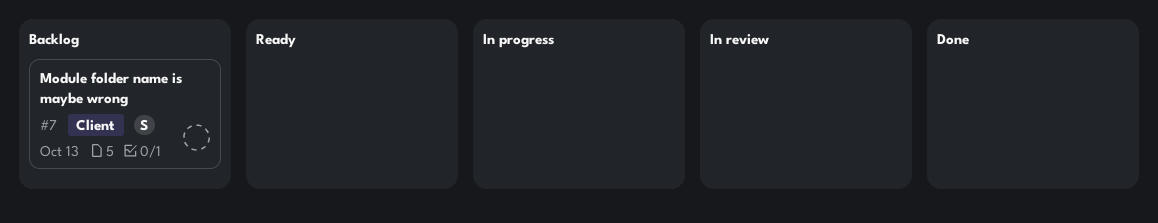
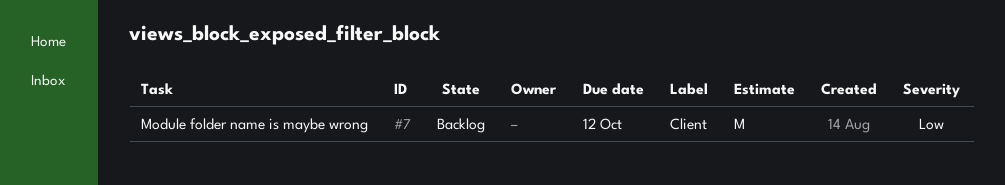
#7, estimate: S -> M
#7, due: Oct 13 -> Oct 12

